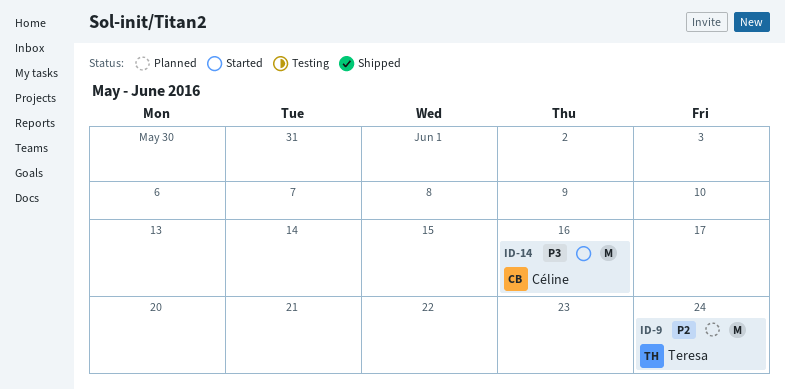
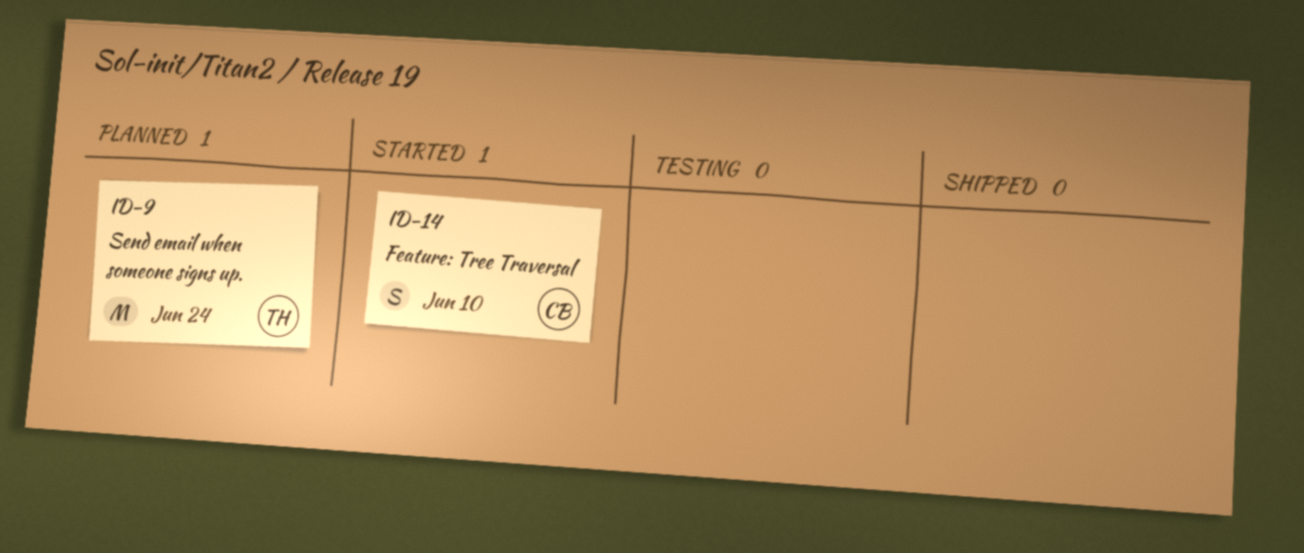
ID-14, estimate: M -> S
ID-14, due: Jun 16 -> Jun 10

